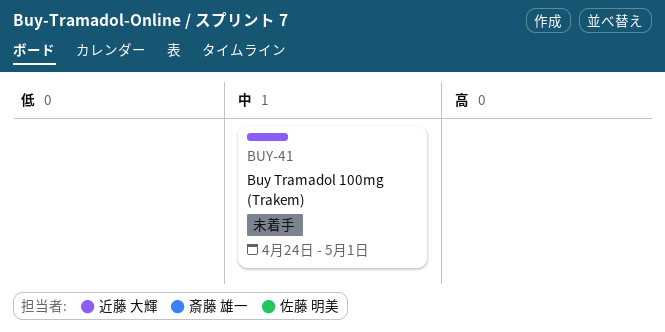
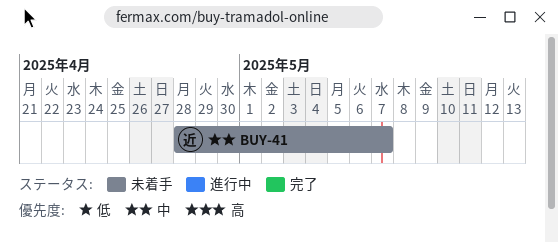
BUY-41, start: Apr 24 -> Apr 28
BUY-41, due: May 1 -> May 7

